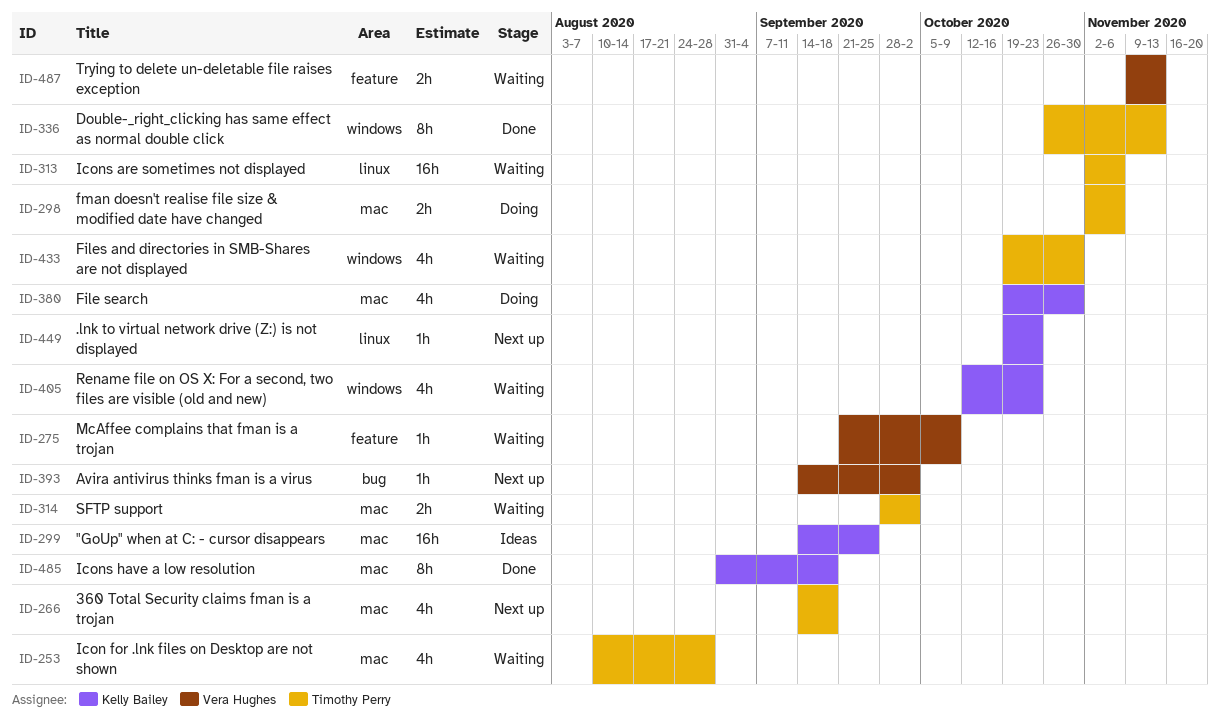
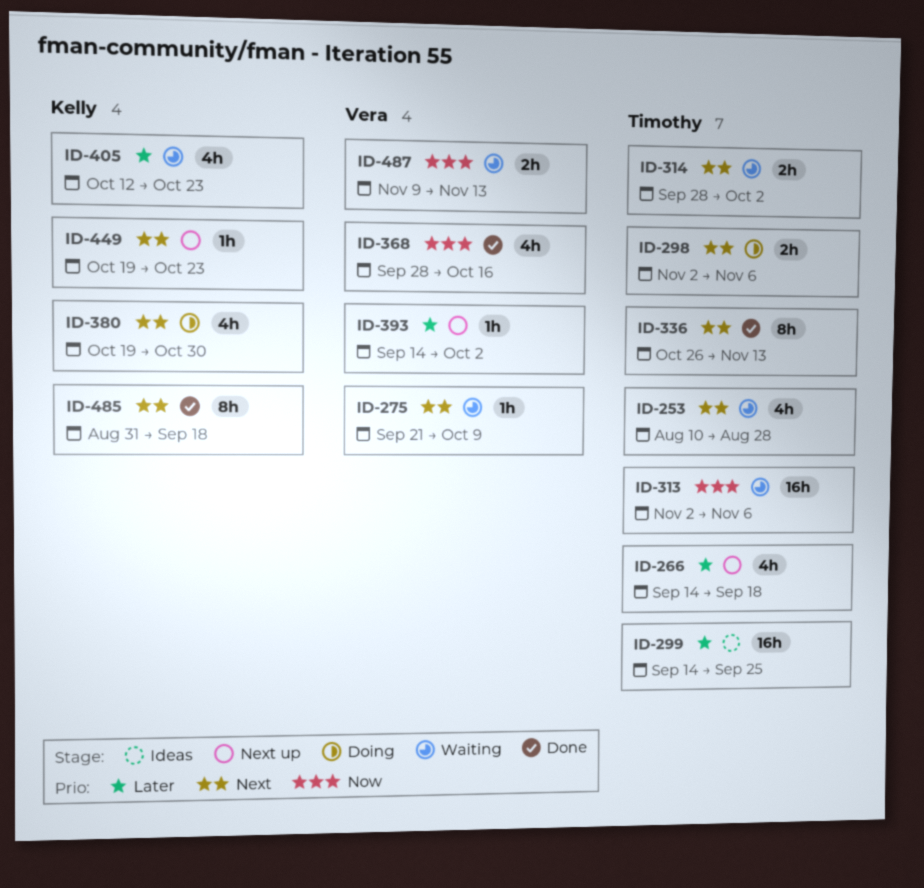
ID-299, owner: Kelly Bailey -> Timothy Perry
ID-368: none -> present
ID-433: present -> none

